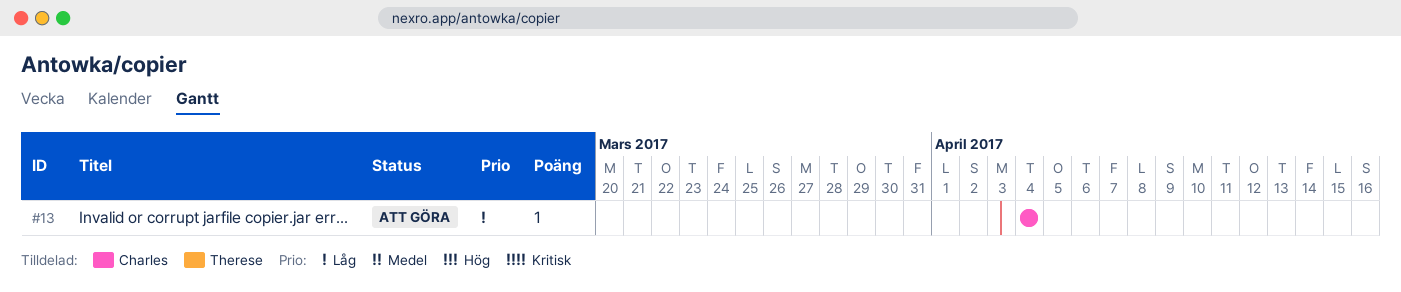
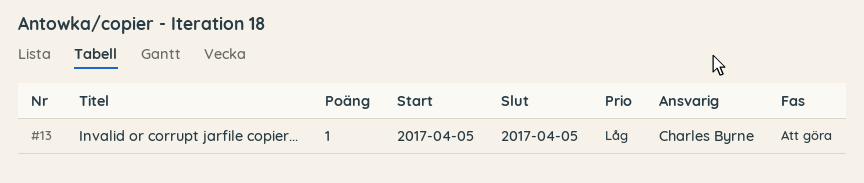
#13, start: Apr 4 -> Apr 5
#13, due: Apr 4 -> Apr 5

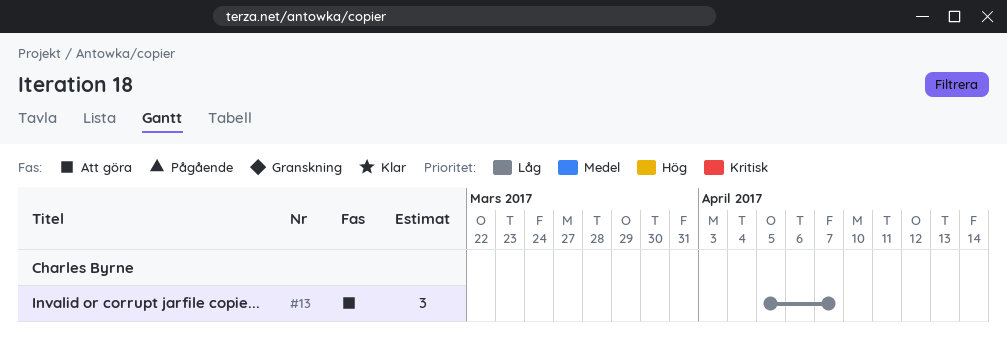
#13, estimate: 1 -> 3
#13, due: Apr 5 -> Apr 7

